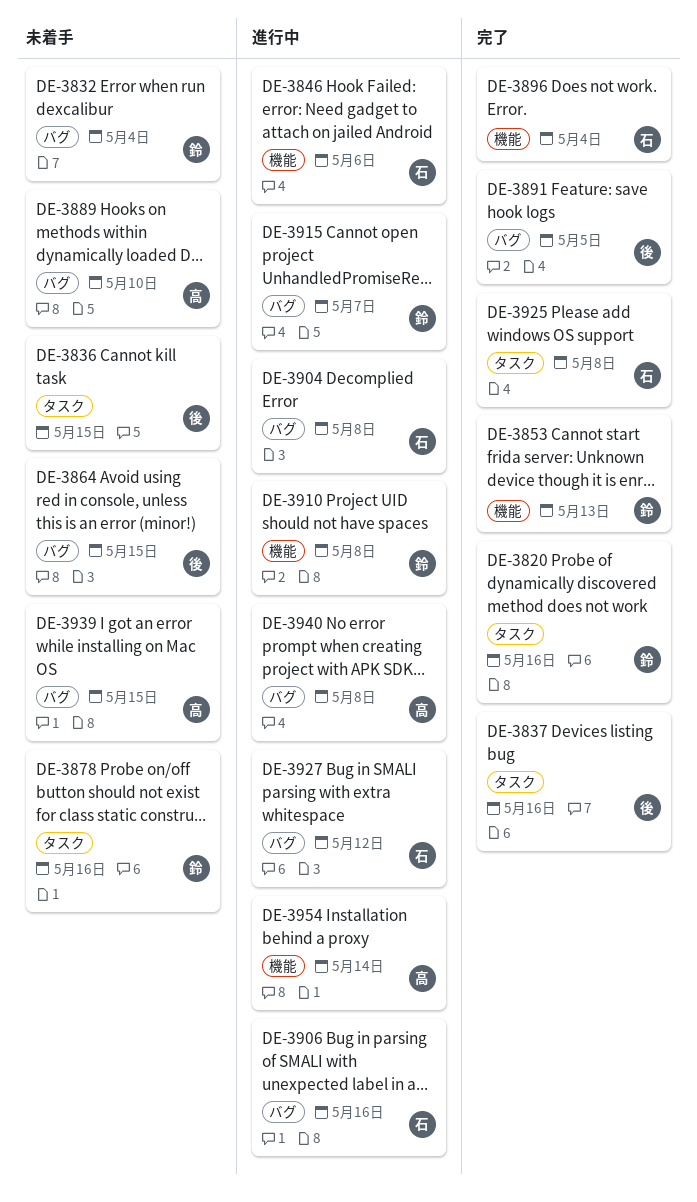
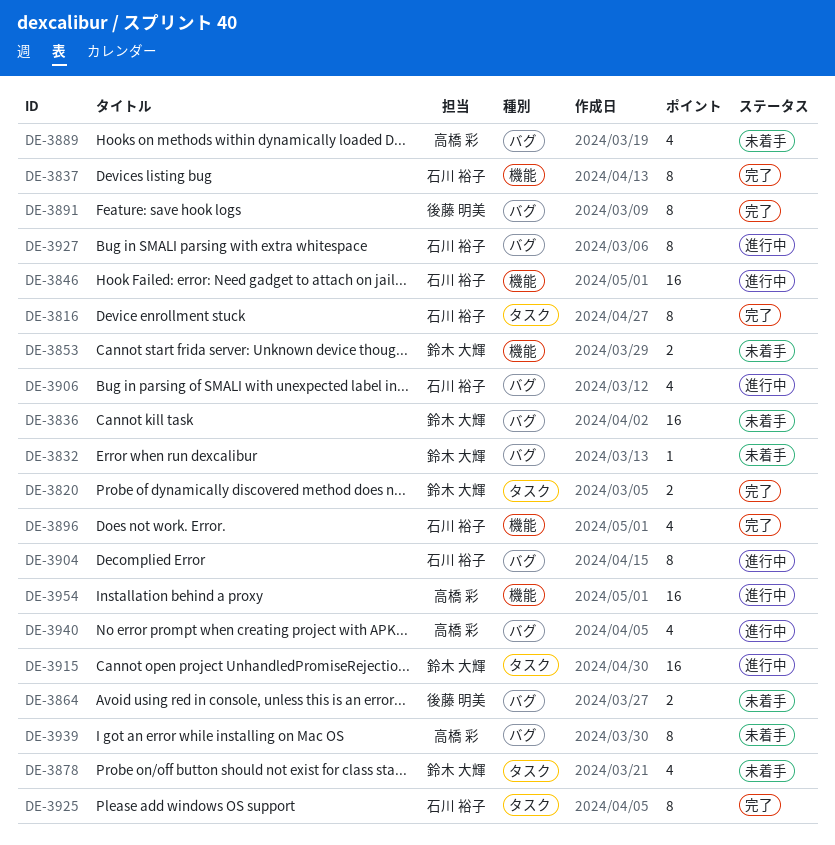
DE-3816: none -> present
DE-3836, owner: 後藤 明美 -> 鈴木 大輝
DE-3836, label: タスク -> バグ
DE-3837, owner: 後藤 明美 -> 石川 裕子
DE-3837, label: タスク -> 機能
DE-3853, status: 完了 -> 未着手
DE-3910: present -> none
DE-3915, label: バグ -> タスク

